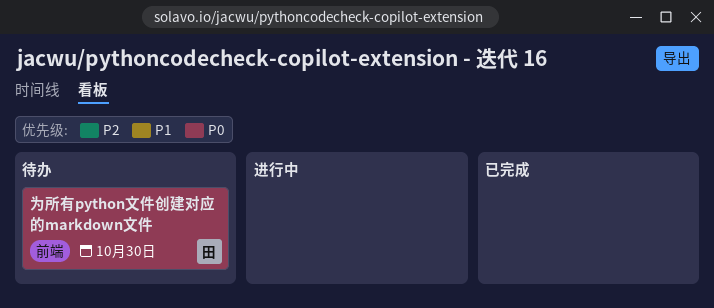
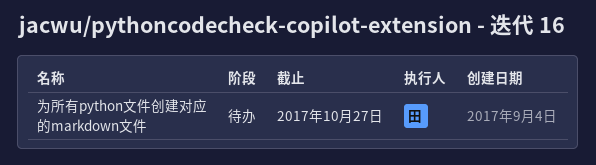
为所有python文件创建对应的markdown文件, due: Oct 30 -> Oct 27

